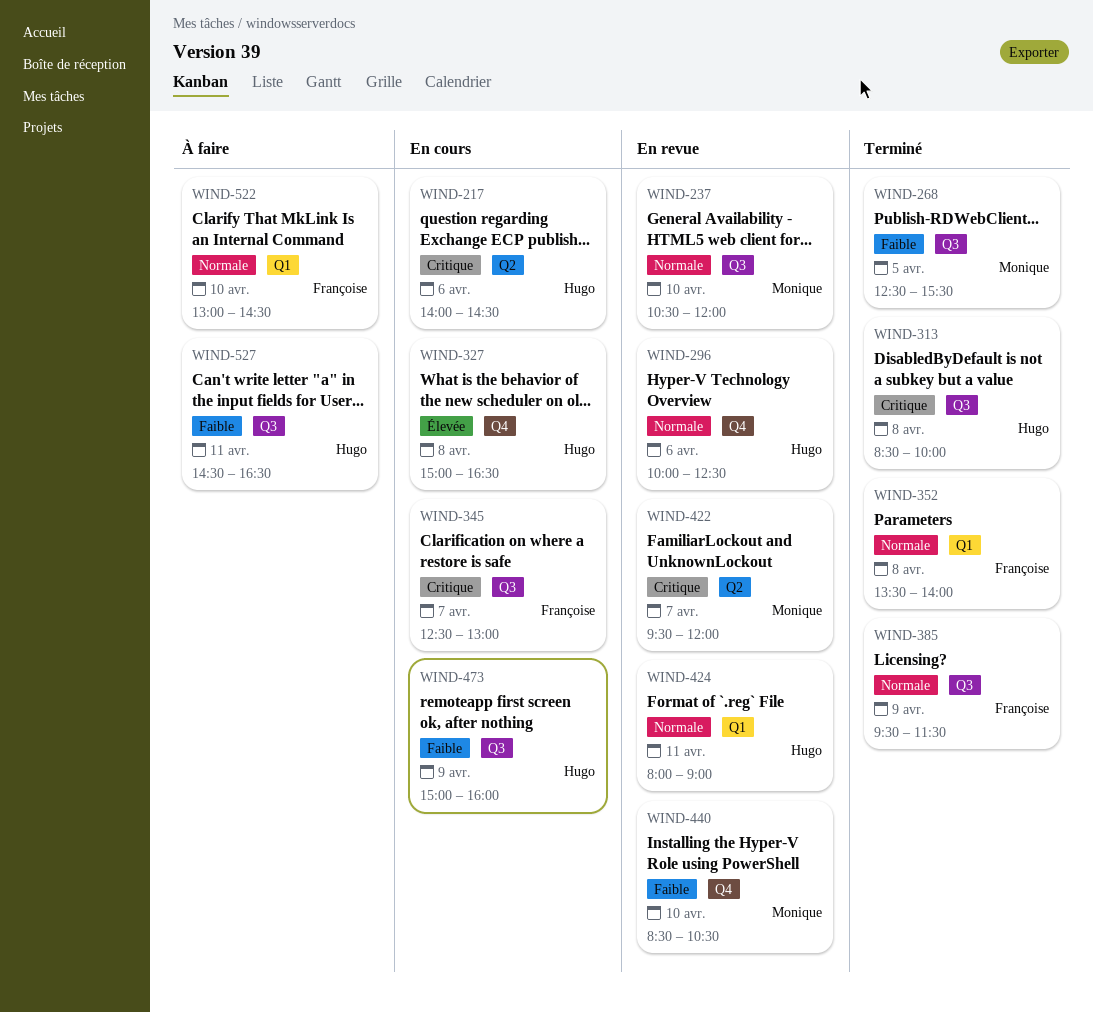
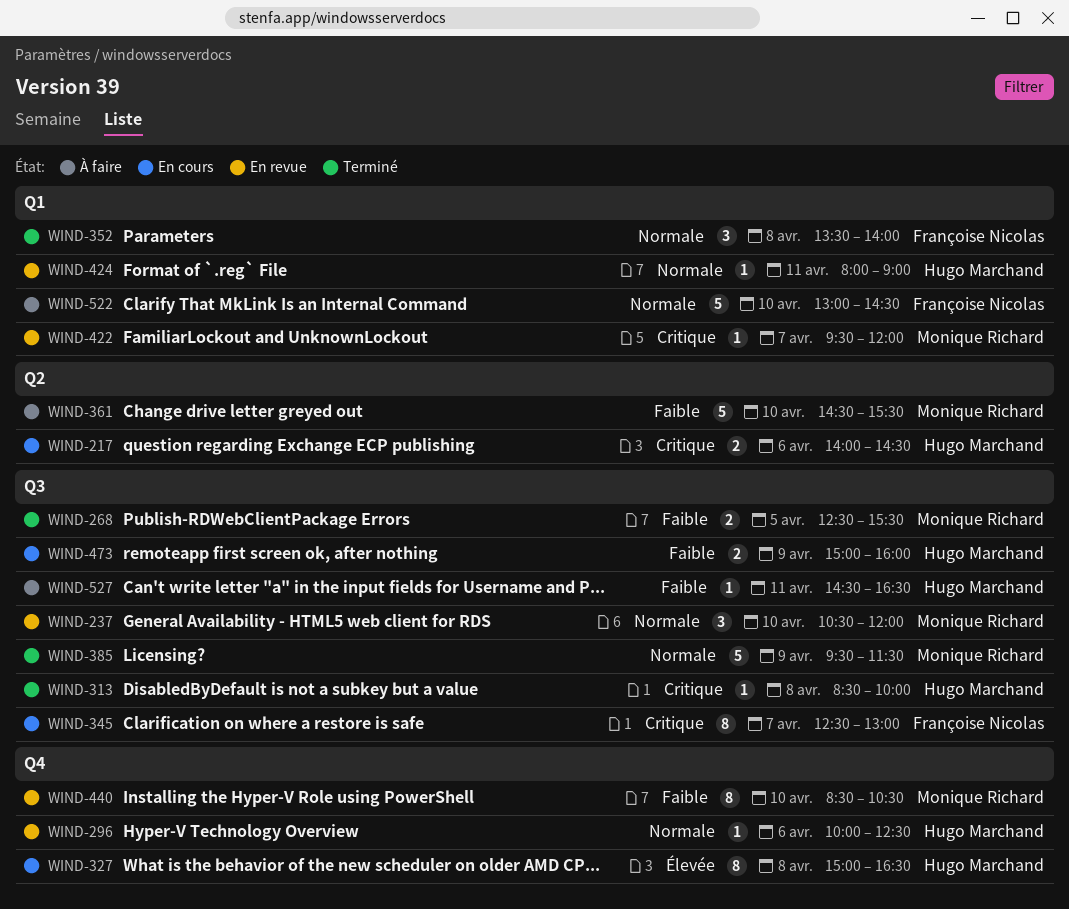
WIND-361: none -> present
WIND-385, owner: Françoise Nicolas -> Monique Richard
WIND-422, label: Q2 -> Q1

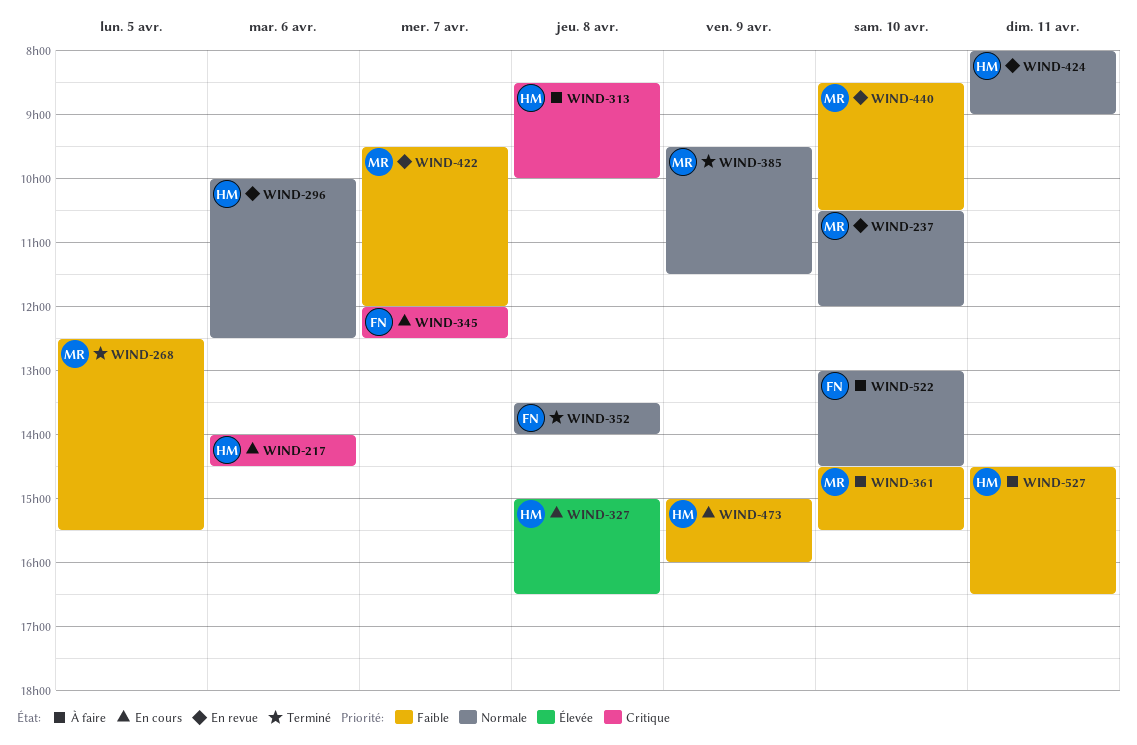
WIND-313, status: Terminé -> À faire
WIND-345, begins: 12:30 -> 12:00
WIND-345, ends: 13:00 -> 12:30
WIND-422, priority: Critique -> Faible

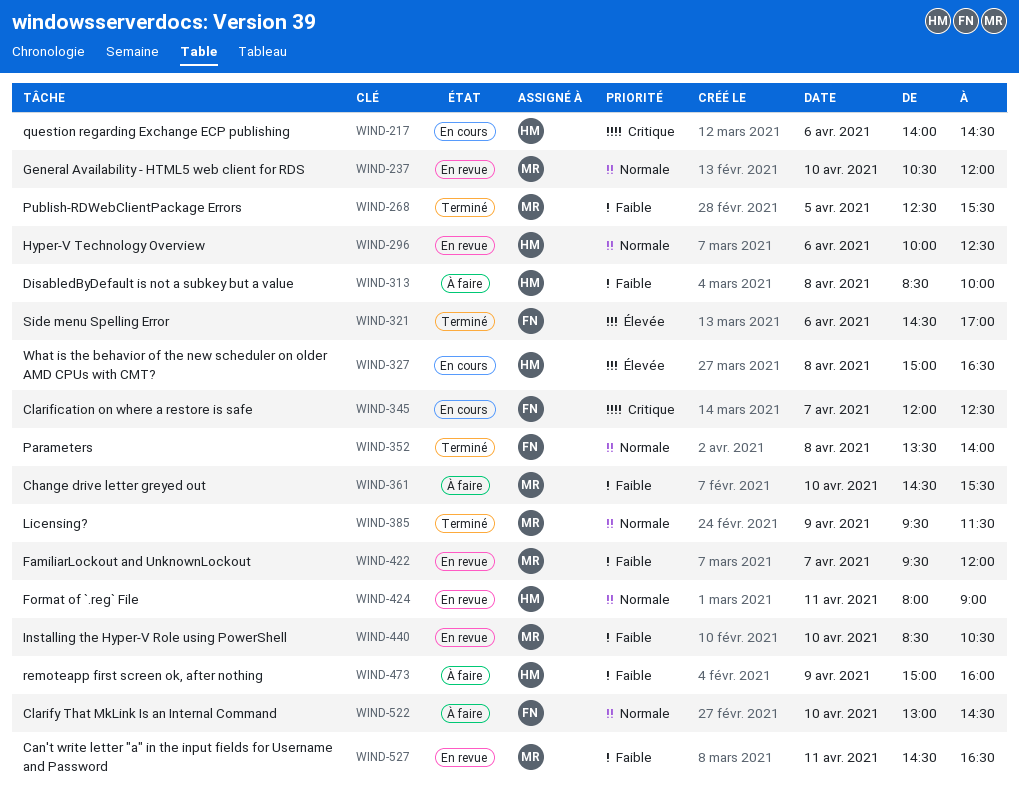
WIND-313, priority: Critique -> Faible
WIND-321: none -> present
WIND-473, status: En cours -> À faire
WIND-527, status: À faire -> En revue
WIND-527, owner: HM -> MR

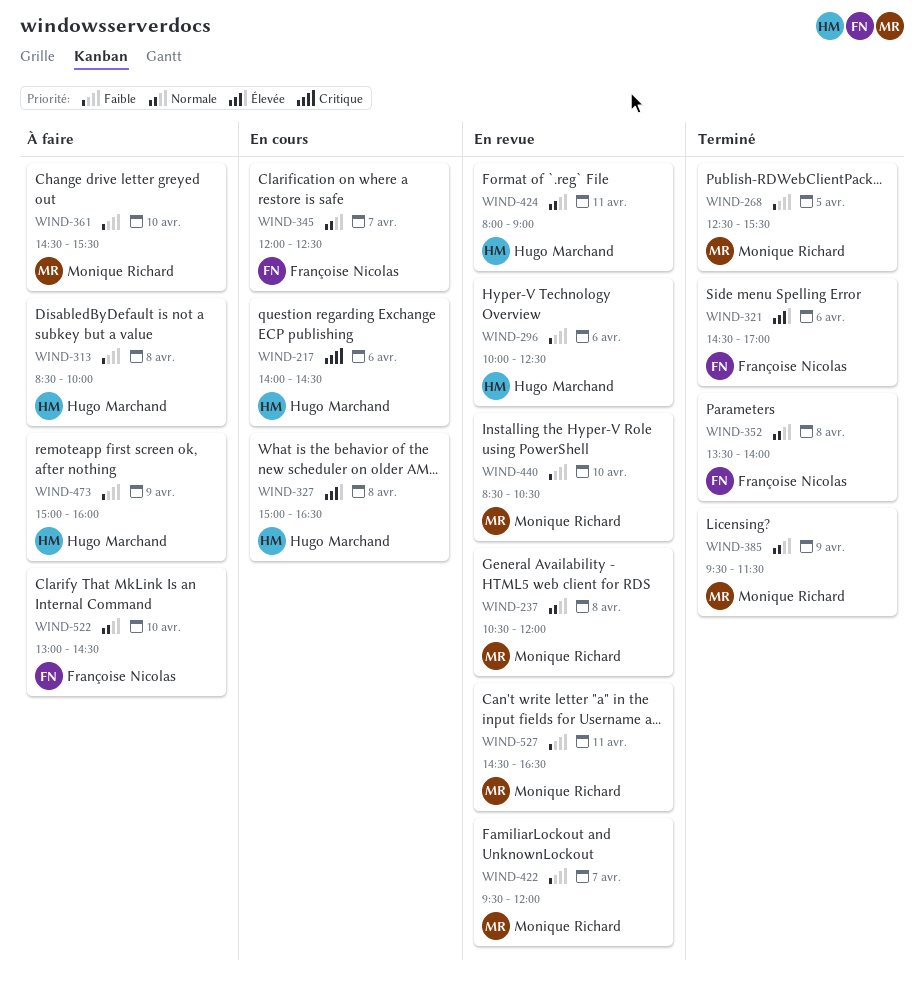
WIND-237, day: Apr 10 -> Apr 8
WIND-296, priority: Normale -> Faible
WIND-345, priority: Critique -> Normale

